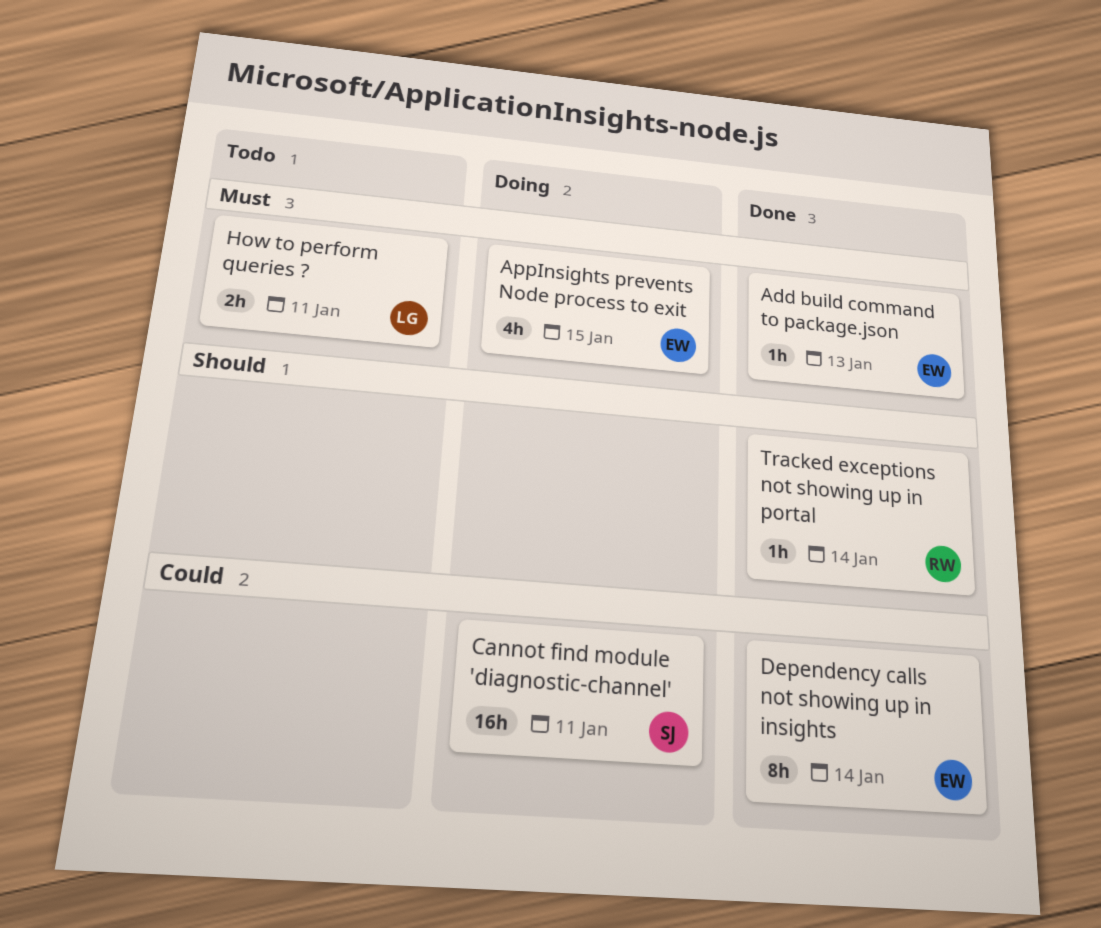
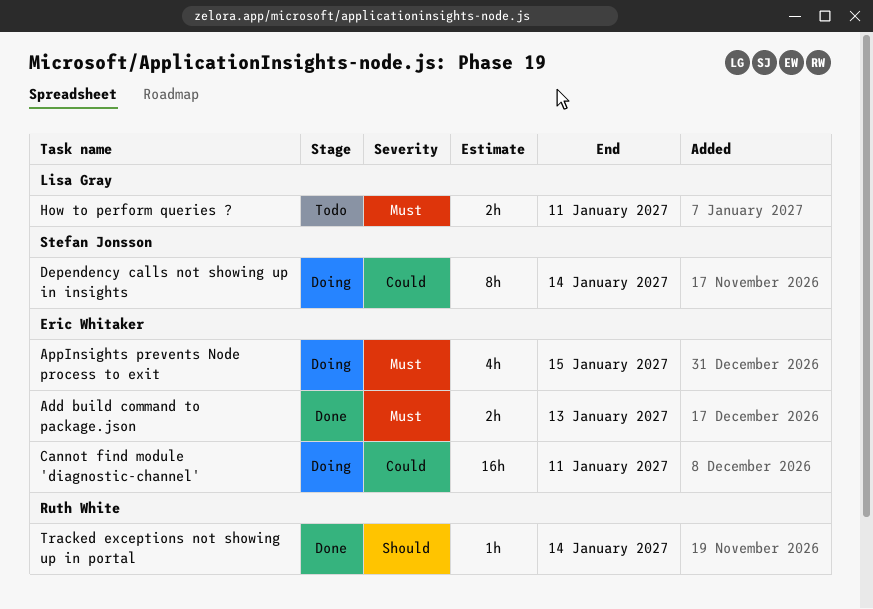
Add build command to package.json, estimate: 1h -> 2h
Cannot find module 'diagnostic-channel', owner: Stefan Jonsson -> Eric Whitaker
Dependency calls not showing up in insights, status: Done -> Doing
Dependency calls not showing up in insights, owner: Eric Whitaker -> Stefan Jonsson

